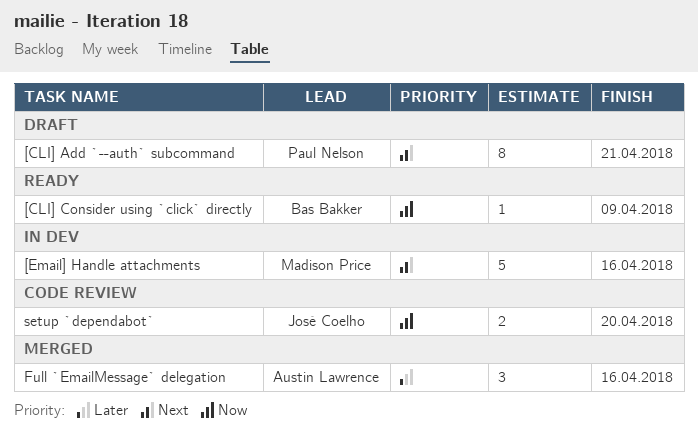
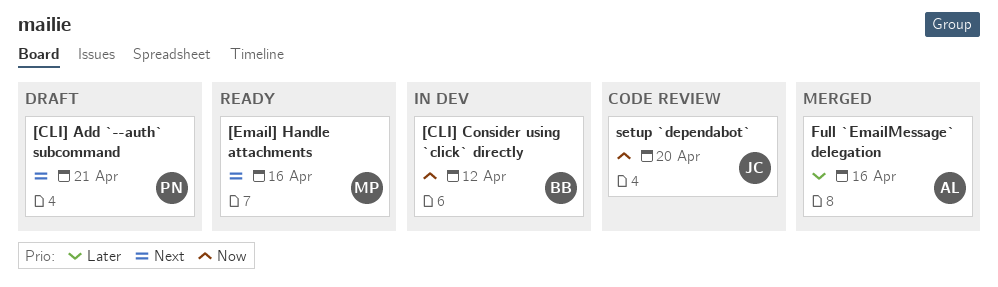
[CLI] Consider using `click` directly, status: Ready -> In dev
[CLI] Consider using `click` directly, due: Apr 9 -> Apr 12
[Email] Handle attachments, status: In dev -> Ready

